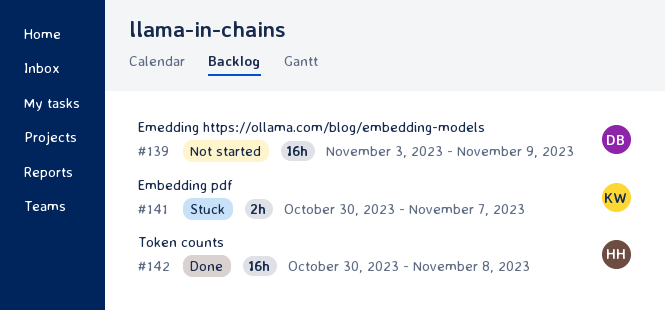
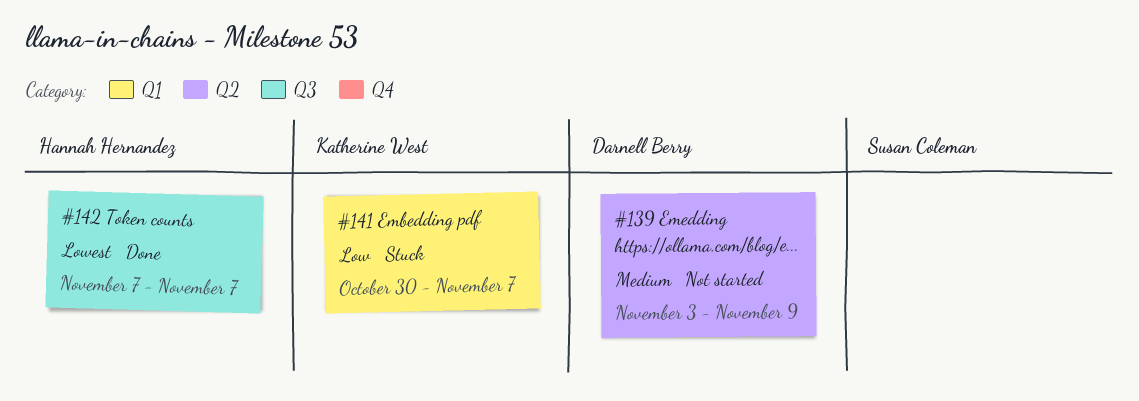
#142, start: Oct 30 -> Nov 7
#142, due: Nov 8 -> Nov 7

